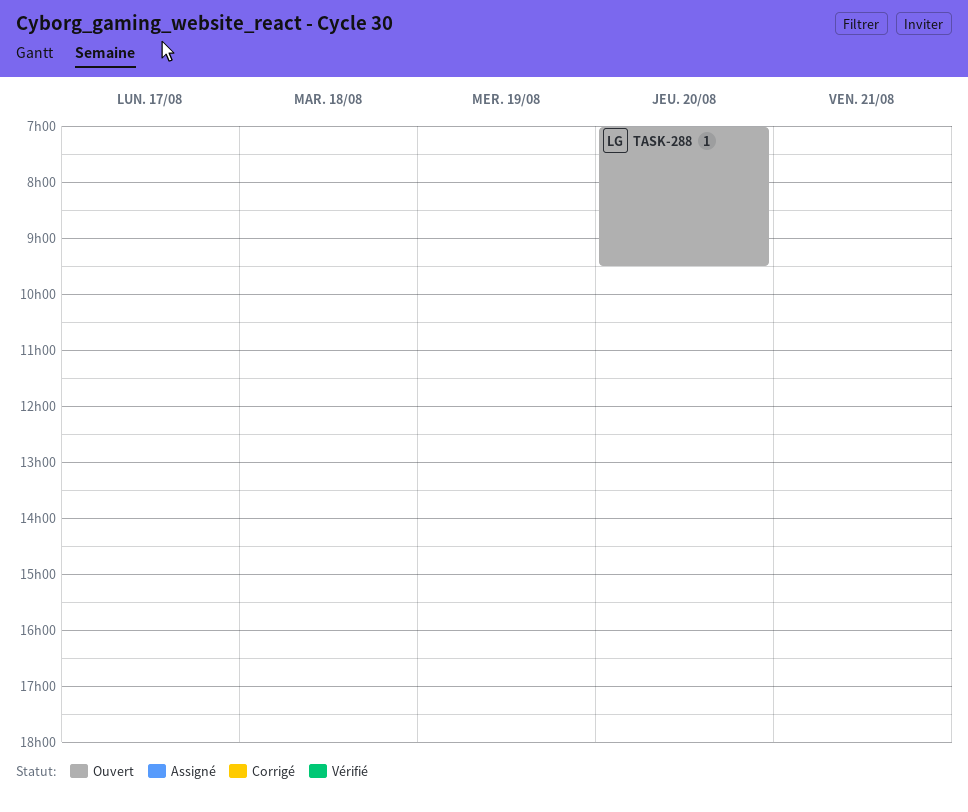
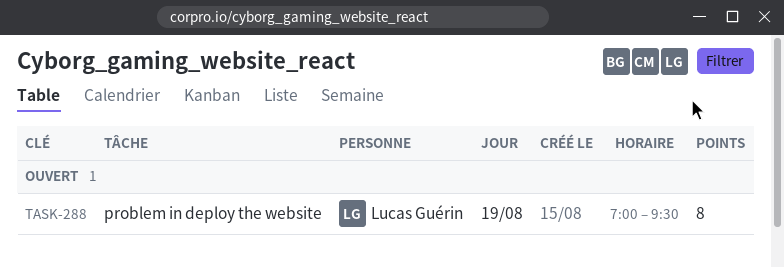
TASK-288, estimate: 1 -> 8
TASK-288, day: Aug 20 -> Aug 19

